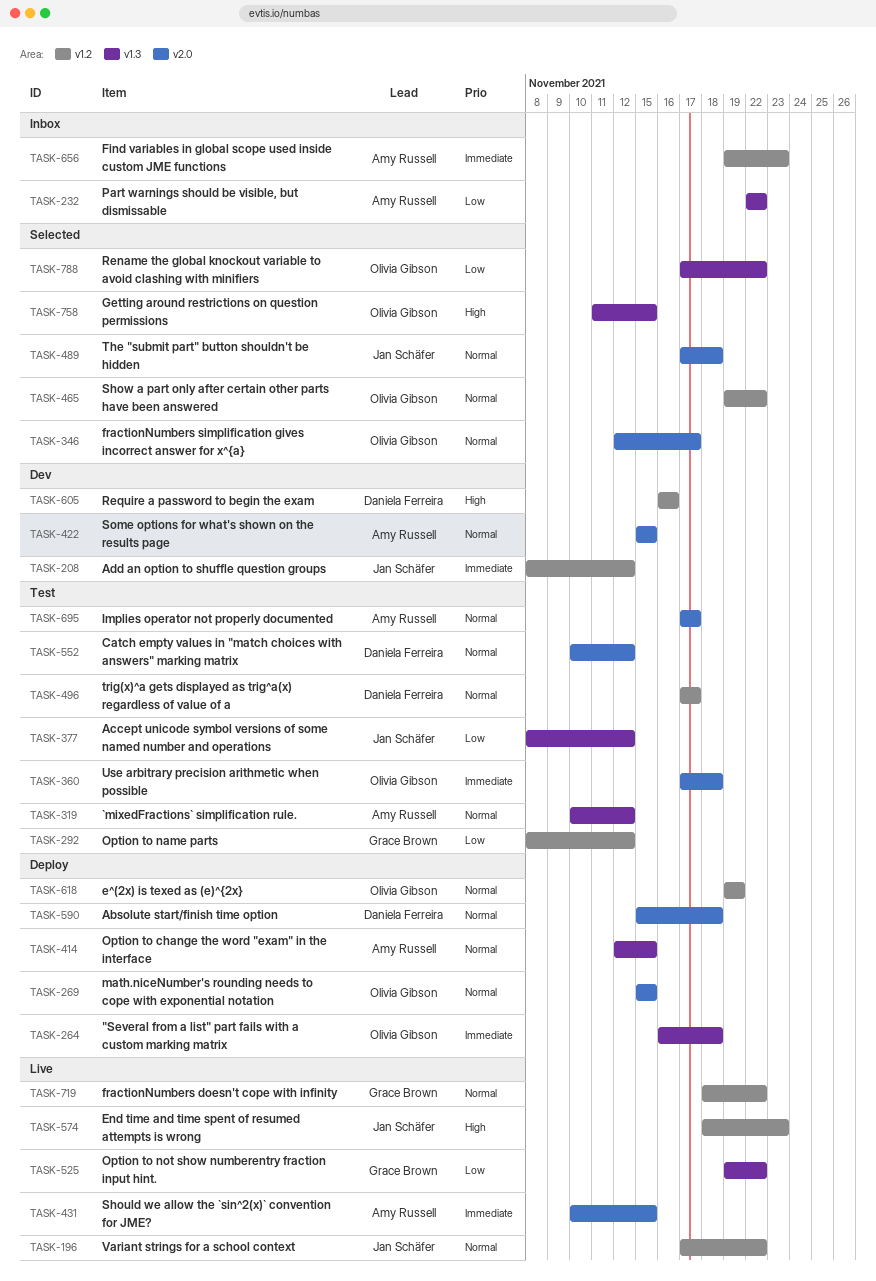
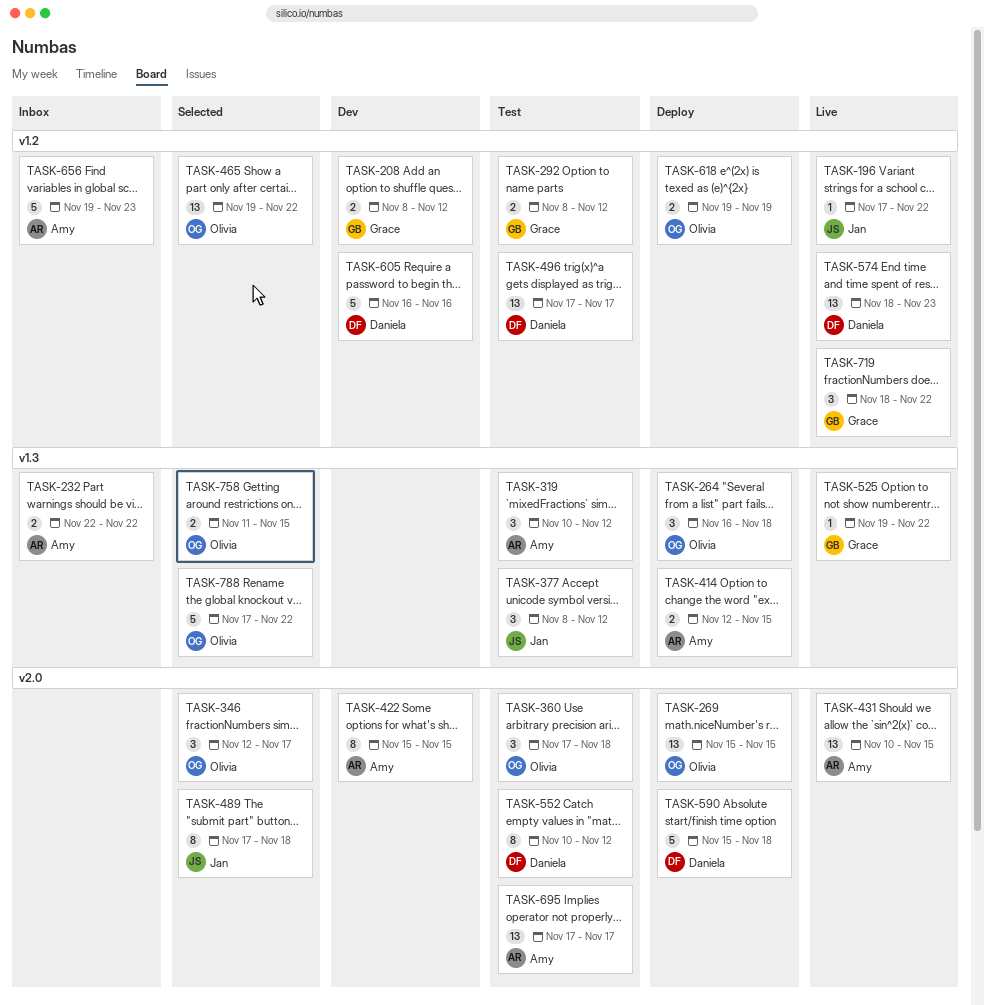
TASK-208, owner: Jan Schäfer -> Grace Brown
TASK-574, owner: Jan Schäfer -> Daniela Ferreira

